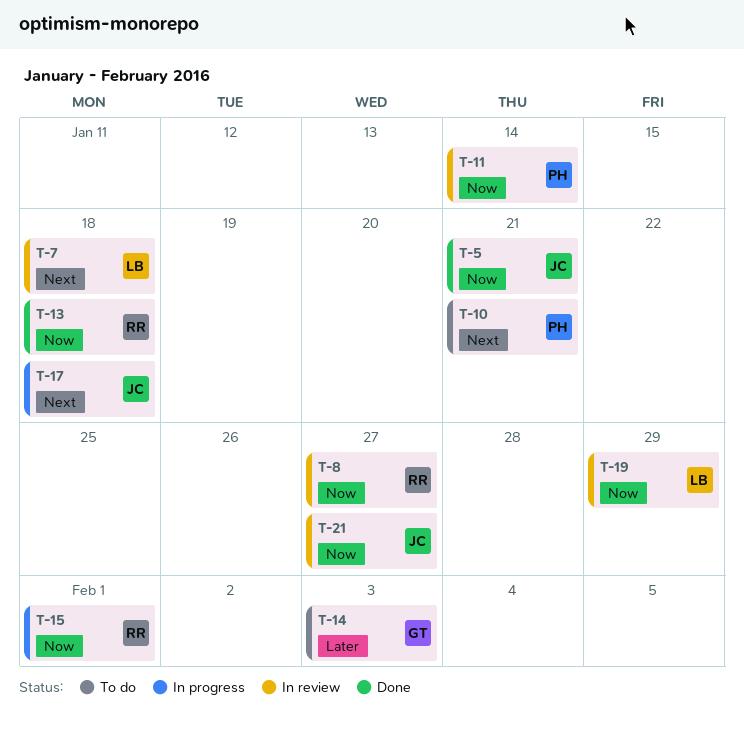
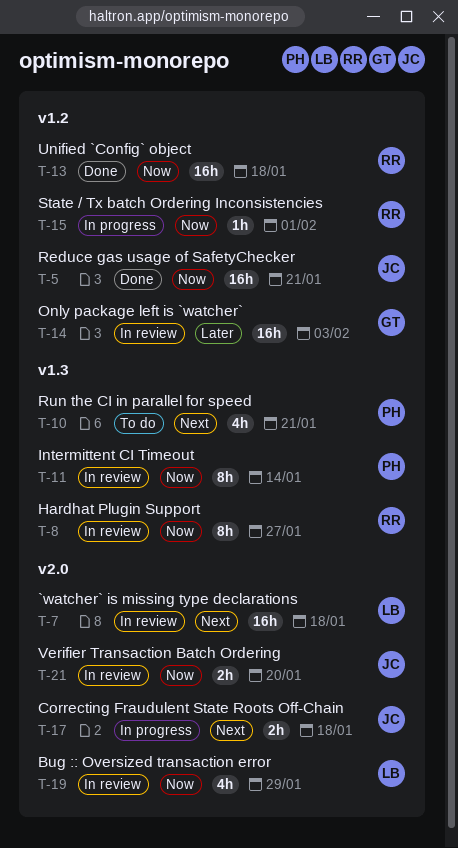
T-14, status: To do -> In review
T-21, due: Jan 27 -> Jan 20

